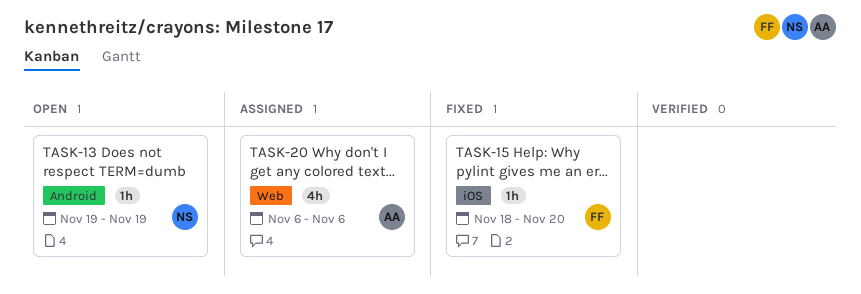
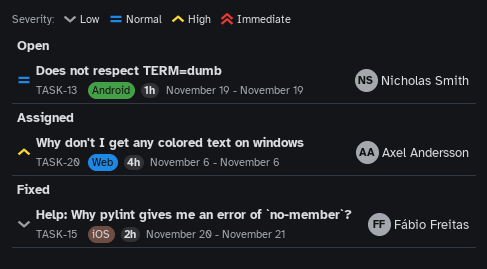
TASK-15, estimate: 1h -> 2h
TASK-15, start: Nov 18 -> Nov 20
TASK-15, due: Nov 20 -> Nov 21

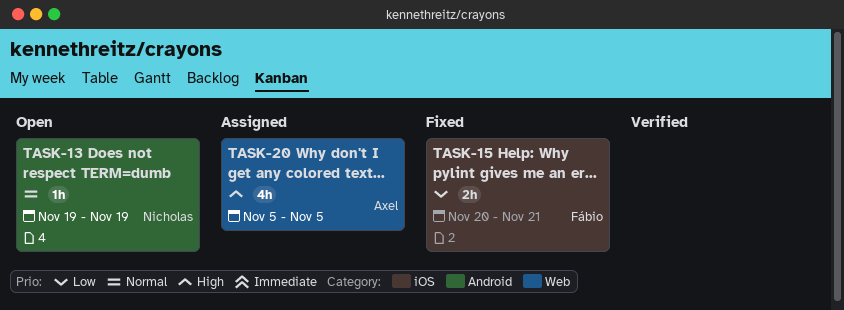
TASK-20, start: Nov 6 -> Nov 5
TASK-20, due: Nov 6 -> Nov 5

